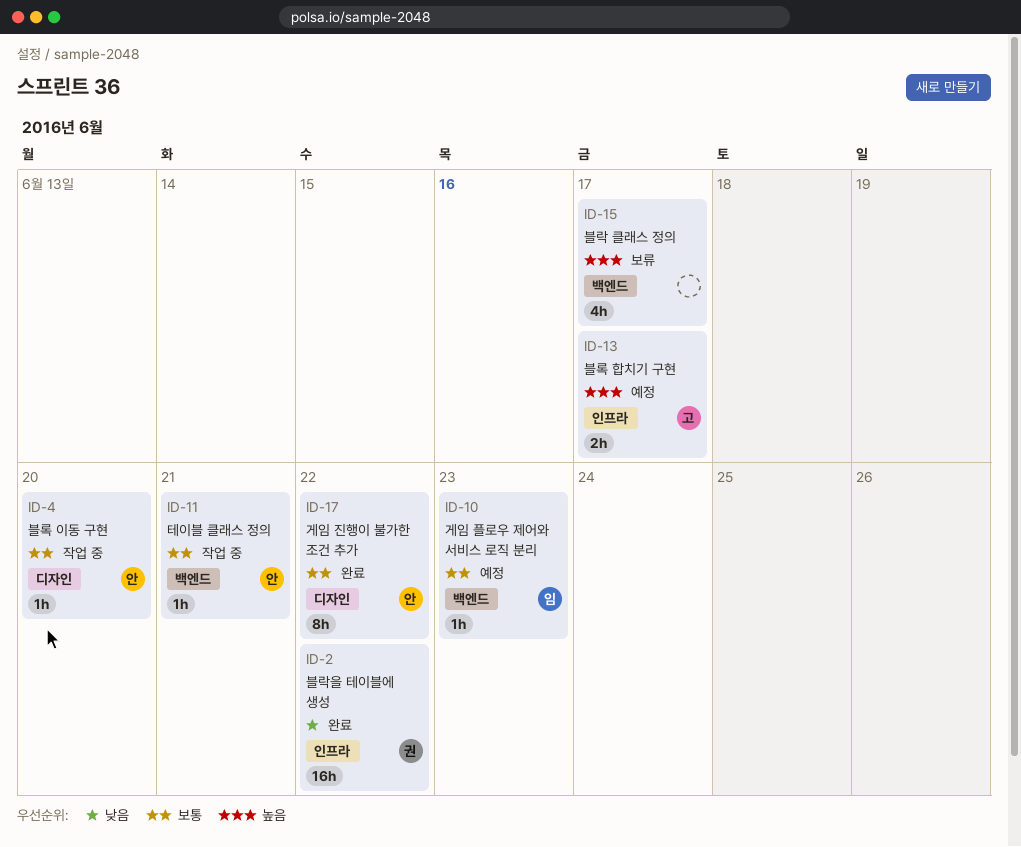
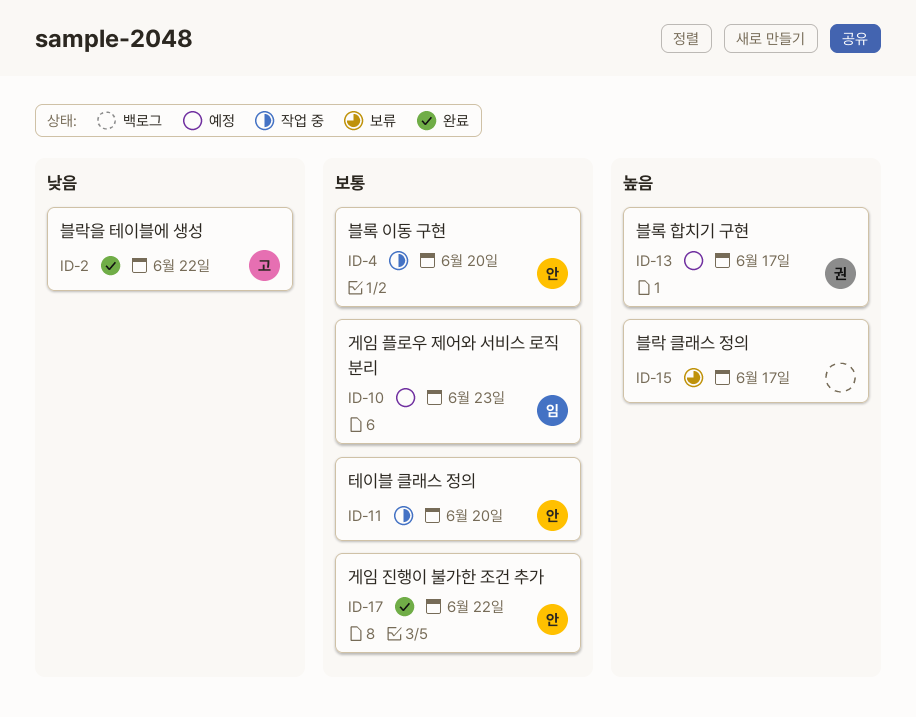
ID-2, owner: 권 -> 고
ID-11, due: Jun 21 -> Jun 20
ID-13, owner: 고 -> 권

